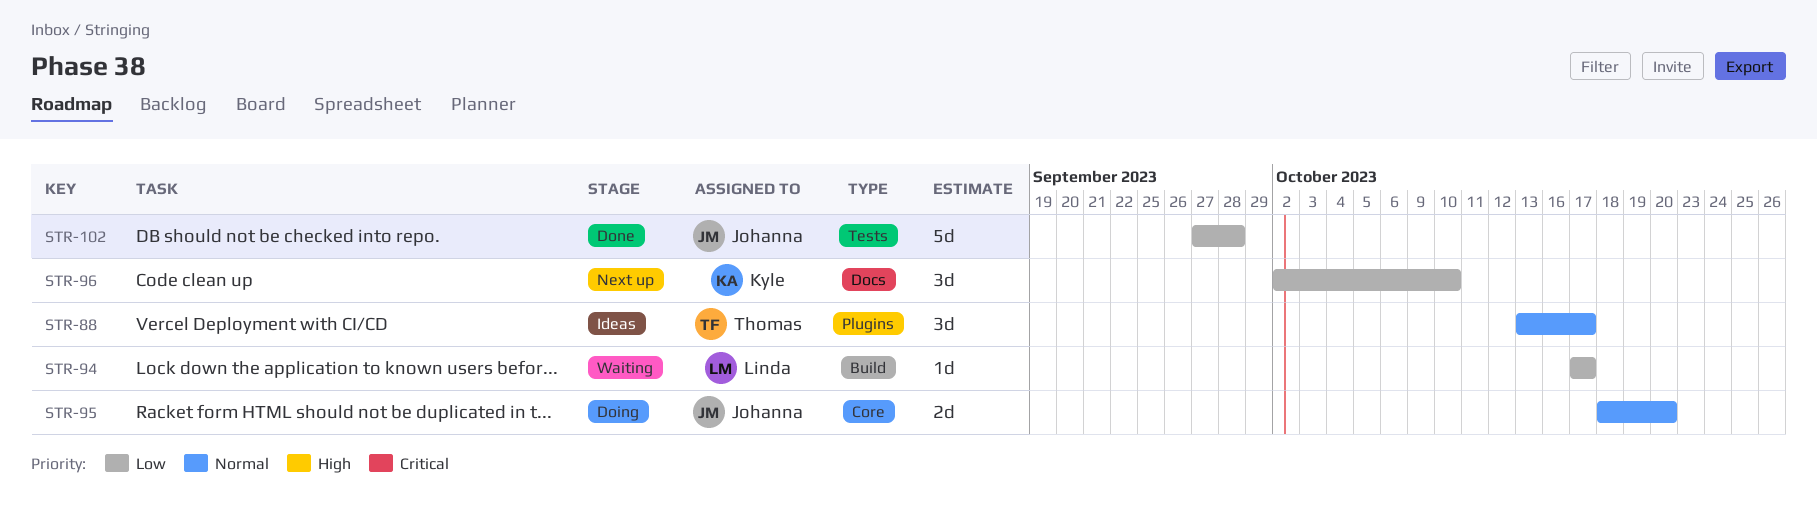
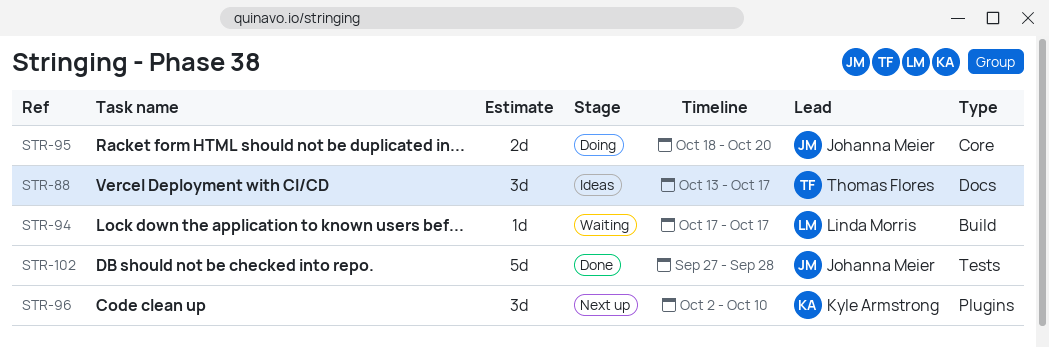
STR-88, label: Plugins -> Docs
STR-96, label: Docs -> Plugins

